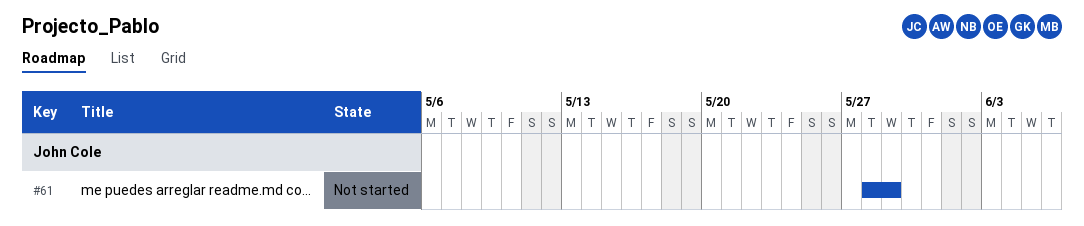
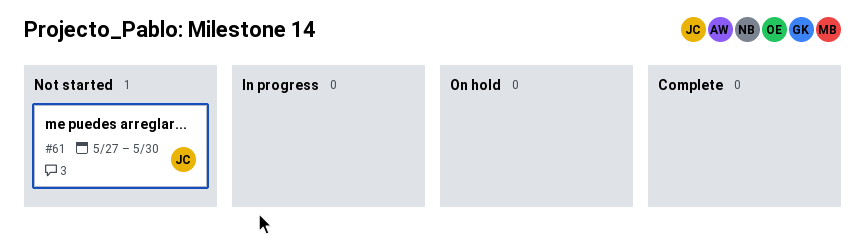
#61, start: May 28 -> May 27
#61, due: May 29 -> May 30

